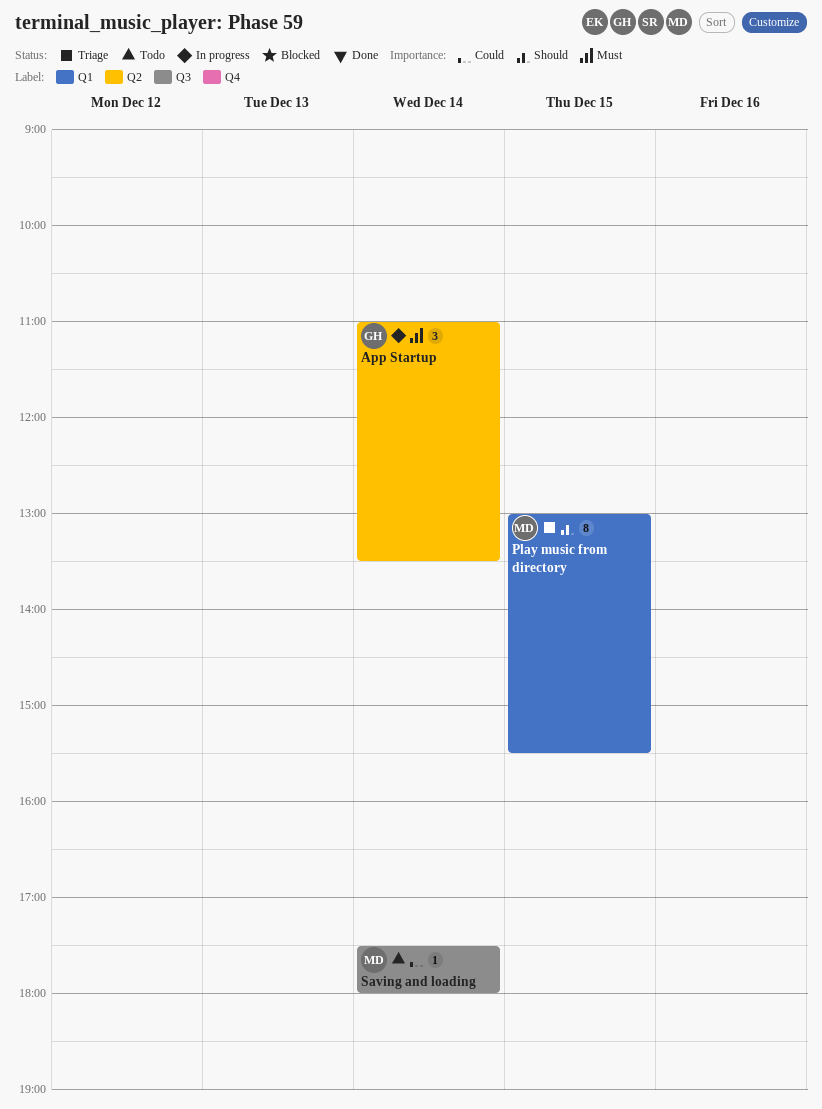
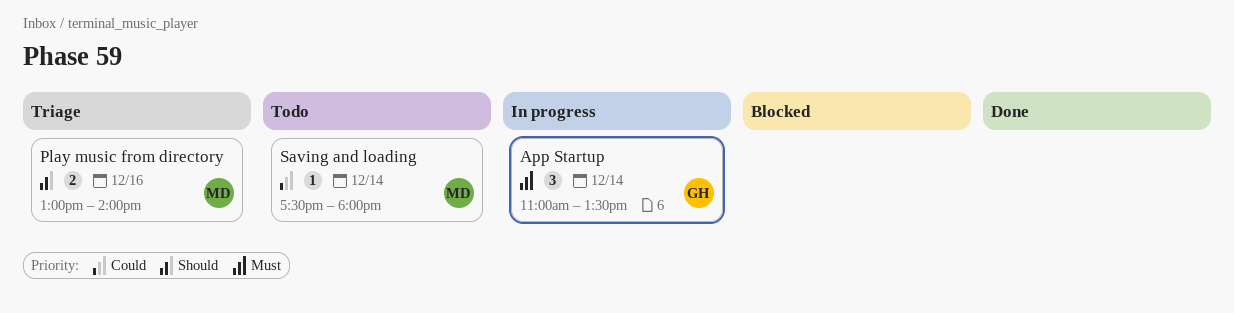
Play music from directory, estimate: 8 -> 2
Play music from directory, day: Dec 15 -> Dec 16
Play music from directory, ends: 15:30 -> 14:00

